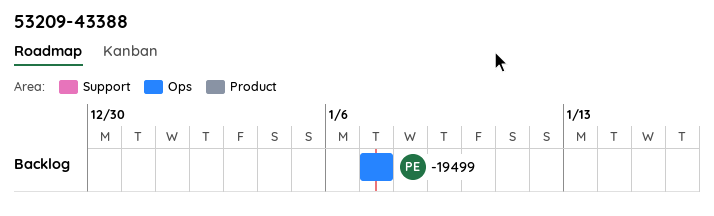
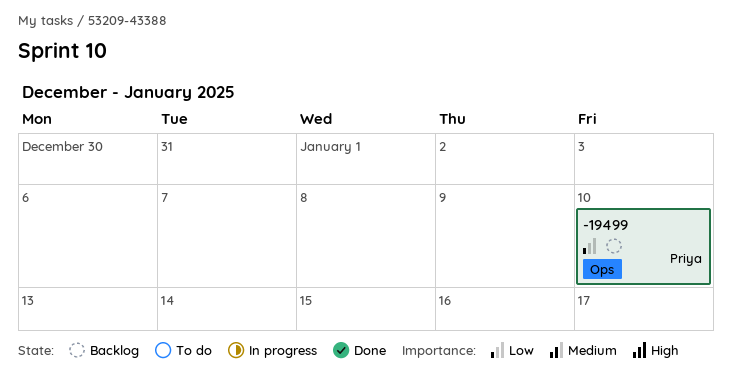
-19499, due: Jan 7 -> Jan 10

